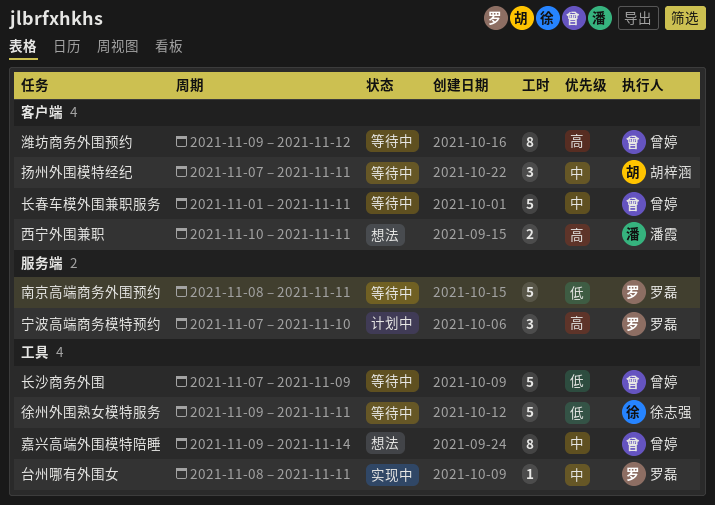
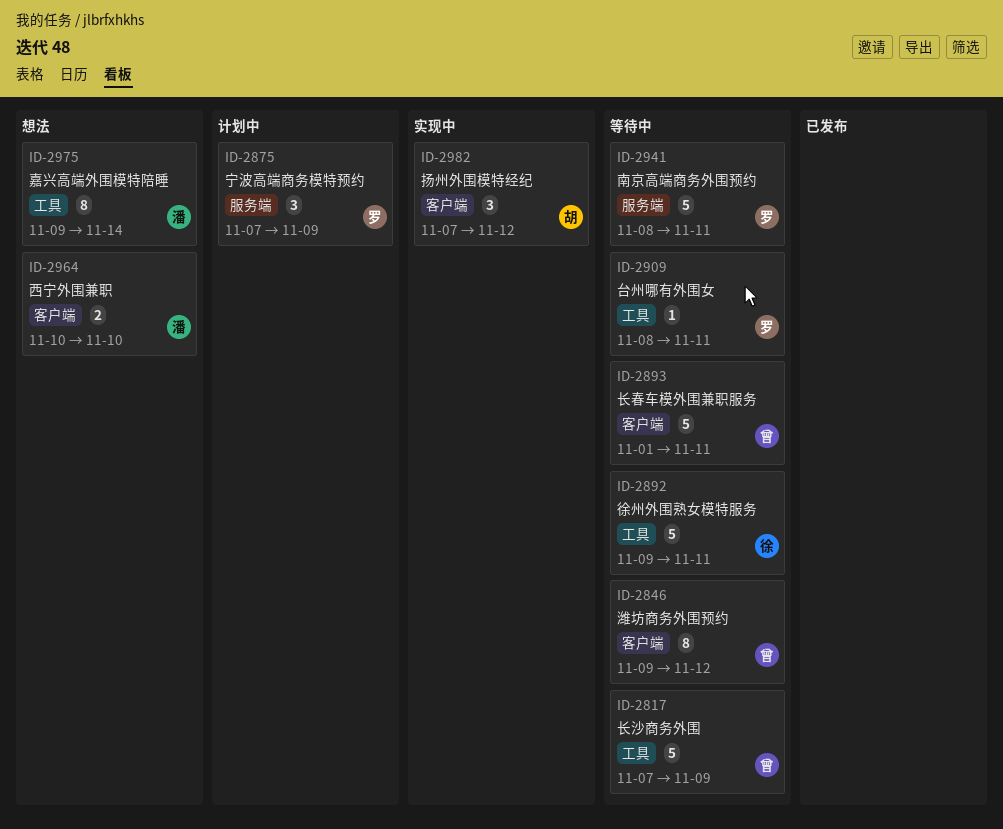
台州哪有外围女, status: 实现中 -> 等待中
嘉兴高端外围模特陪睡, owner: 曾婷 -> 潘霞
宁波高端商务模特预约, due: Nov 10 -> Nov 9
扬州外围模特经纪, status: 等待中 -> 实现中
扬州外围模特经纪, due: Nov 11 -> Nov 12
西宁外围兼职, due: Nov 11 -> Nov 10

